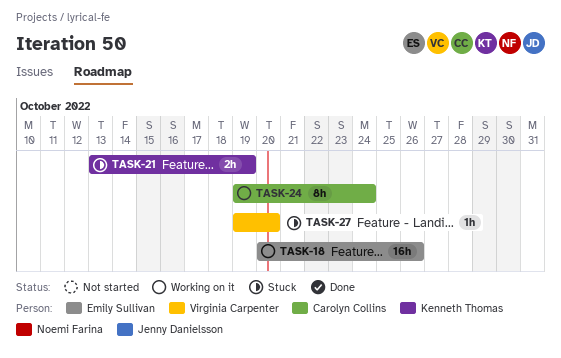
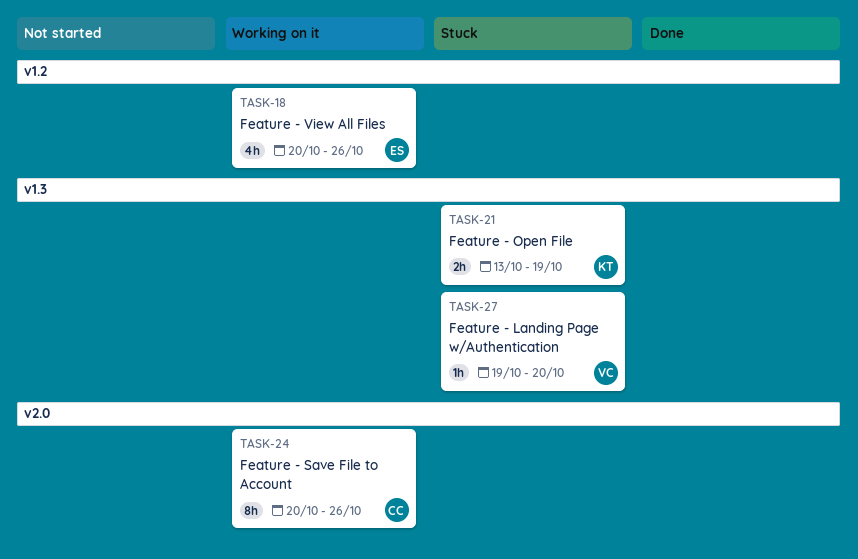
TASK-18, estimate: 16h -> 4h
TASK-24, start: Oct 19 -> Oct 20
TASK-24, due: Oct 24 -> Oct 26

